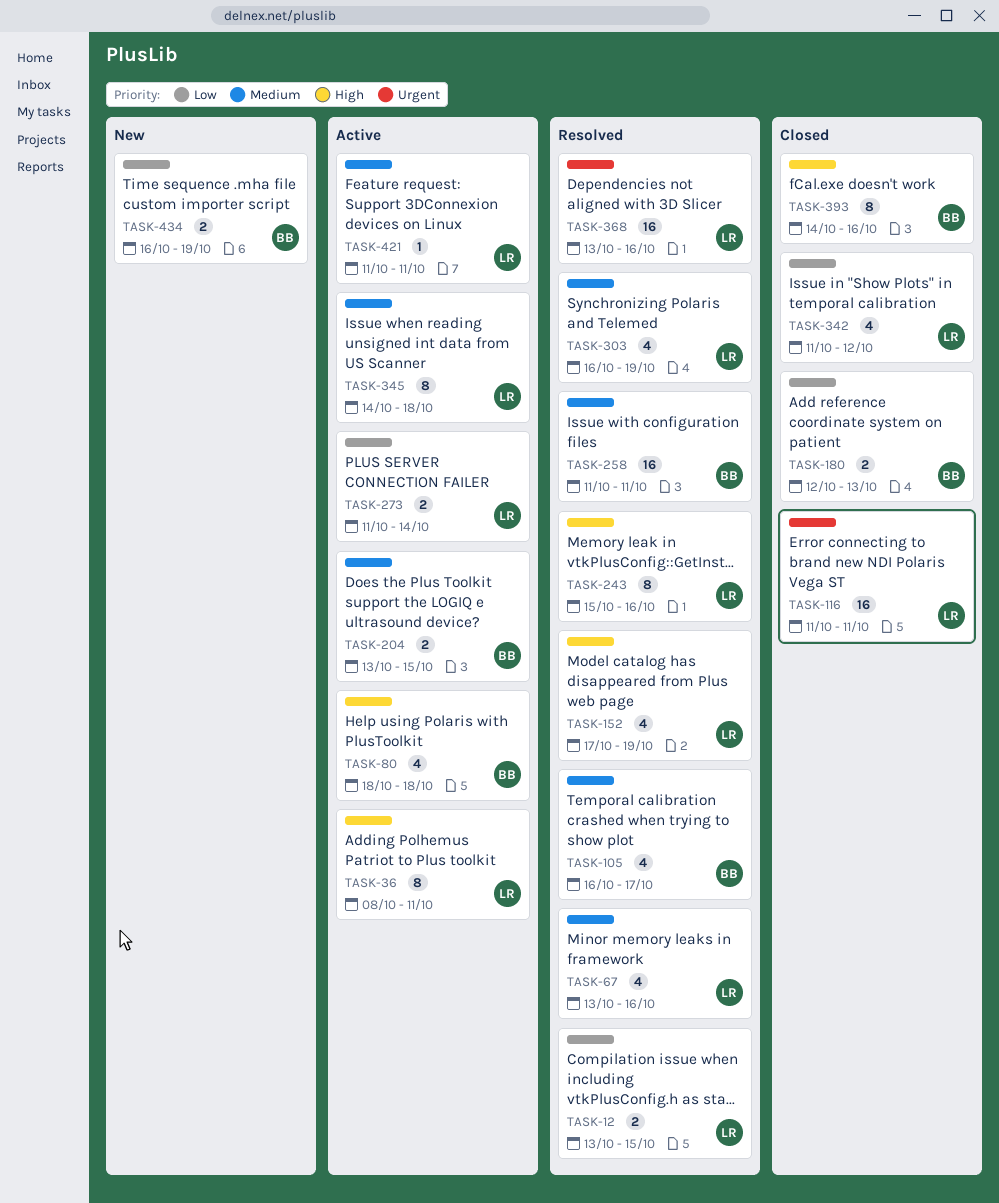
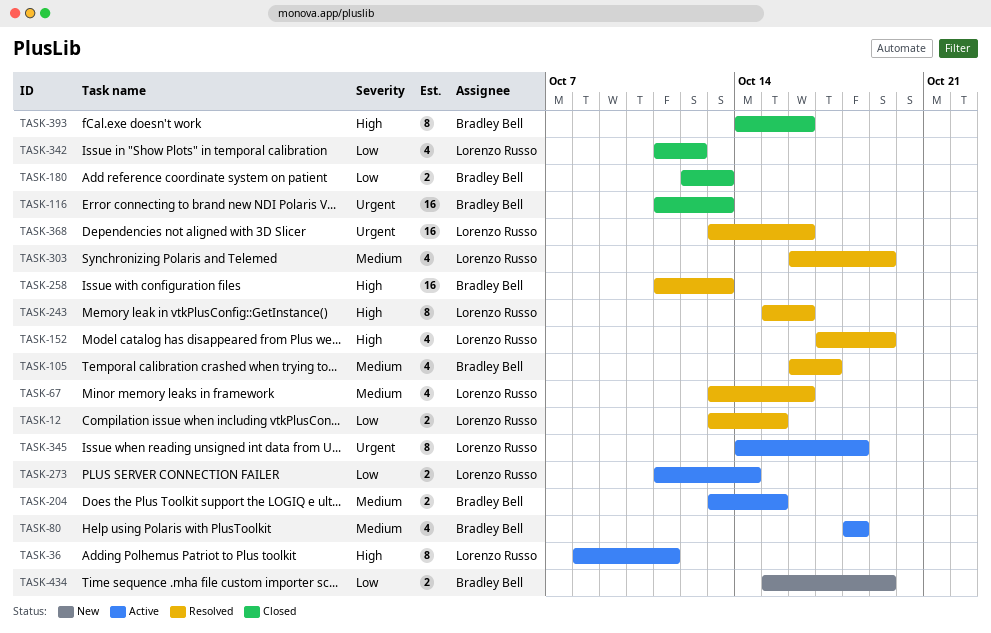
TASK-80, priority: High -> Medium
TASK-116, owner: Lorenzo Russo -> Bradley Bell
TASK-116, due: Oct 11 -> Oct 13
TASK-258, priority: Medium -> High
TASK-258, due: Oct 11 -> Oct 13
TASK-345, priority: Medium -> Urgent
TASK-421: present -> none
TASK-434, start: Oct 16 -> Oct 15

